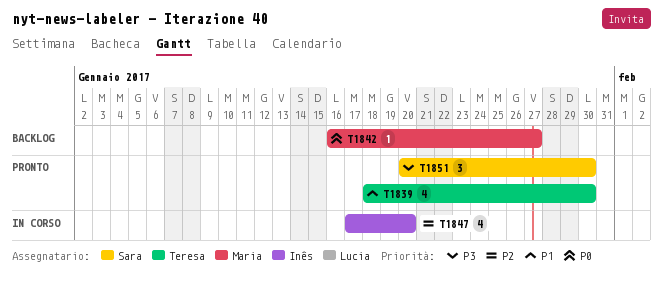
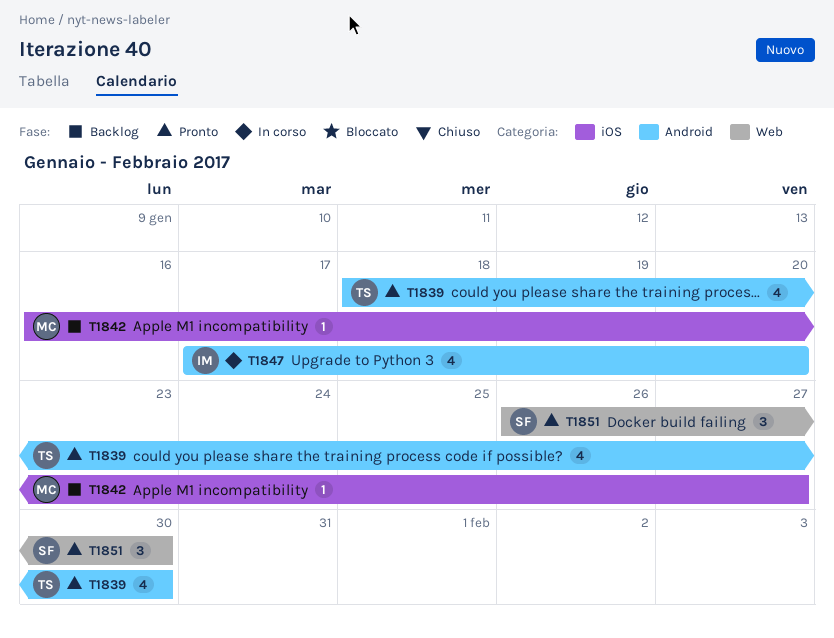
T1851, start: Jan 20 -> Jan 26

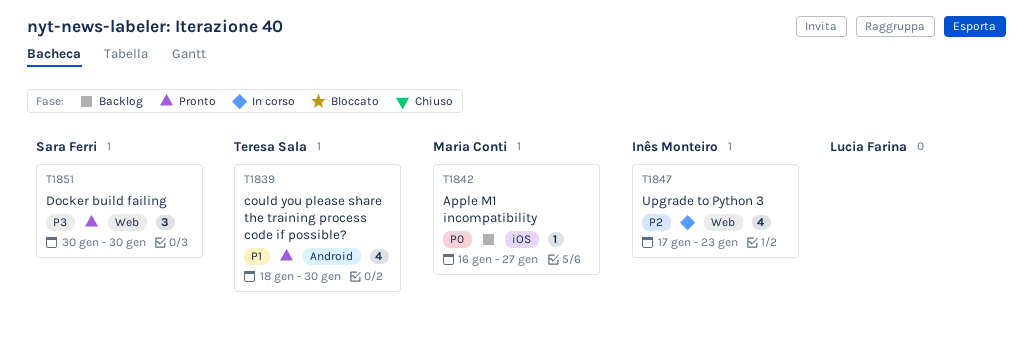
T1847, label: Android -> Web
T1847, due: Jan 20 -> Jan 23
T1851, start: Jan 26 -> Jan 30

